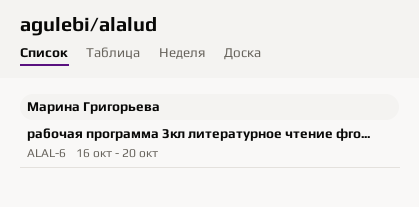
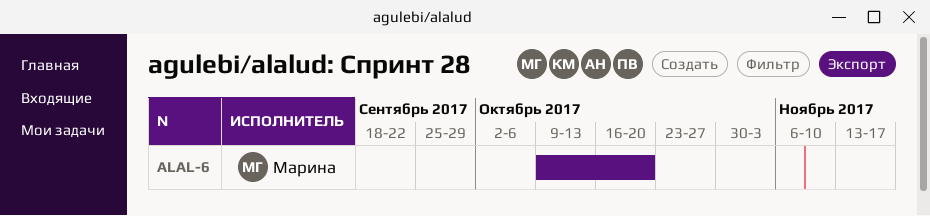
ALAL-6, start: Oct 16 -> Oct 9

